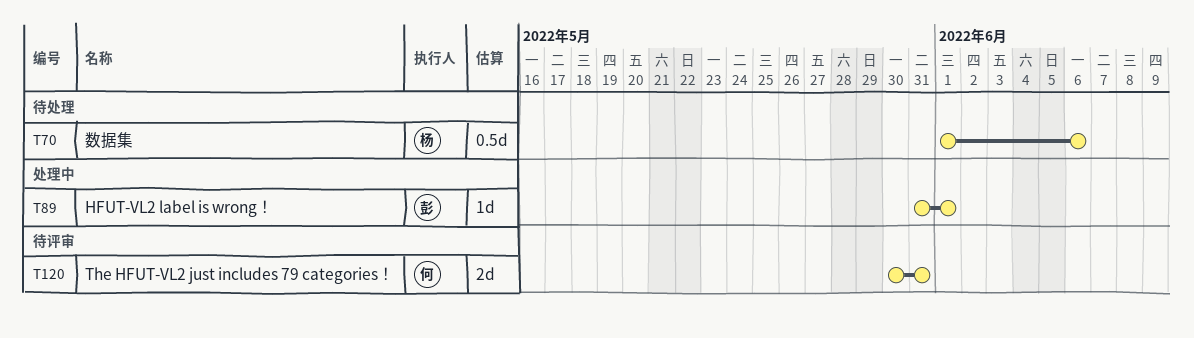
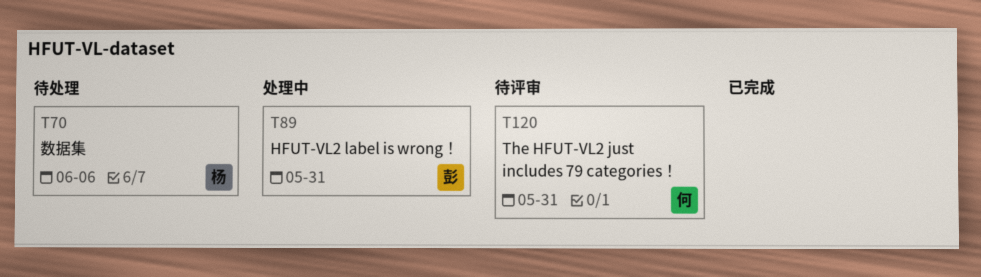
T89, due: Jun 1 -> May 31

